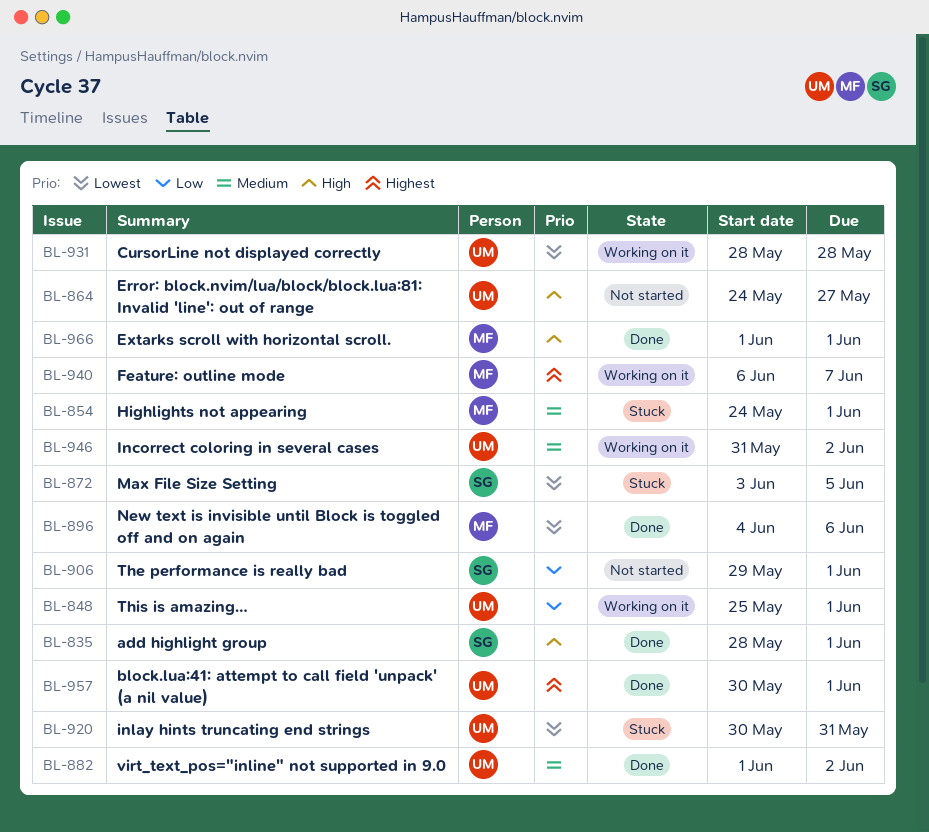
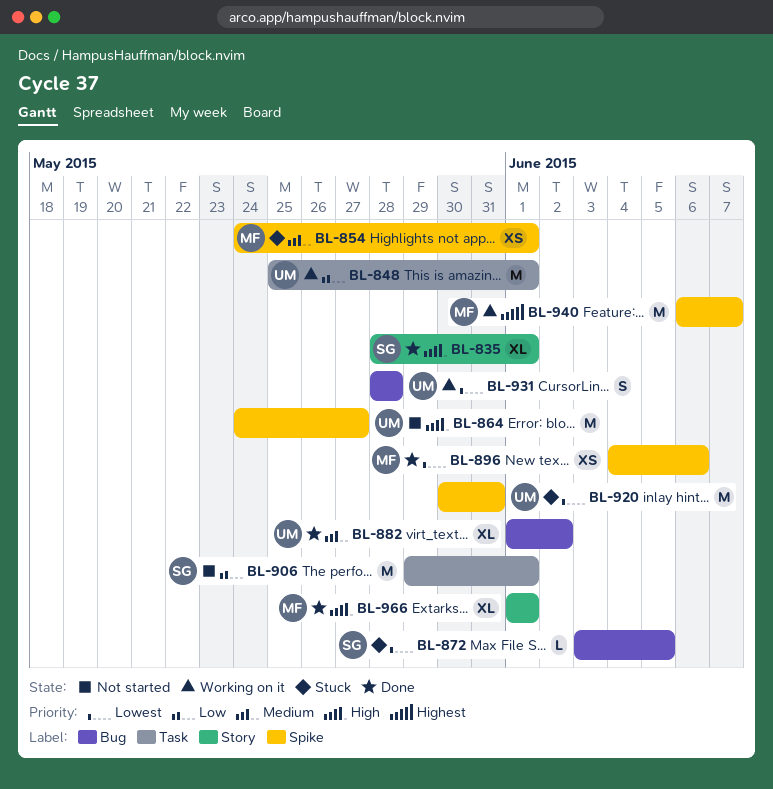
BL-946: present -> none
BL-957: present -> none

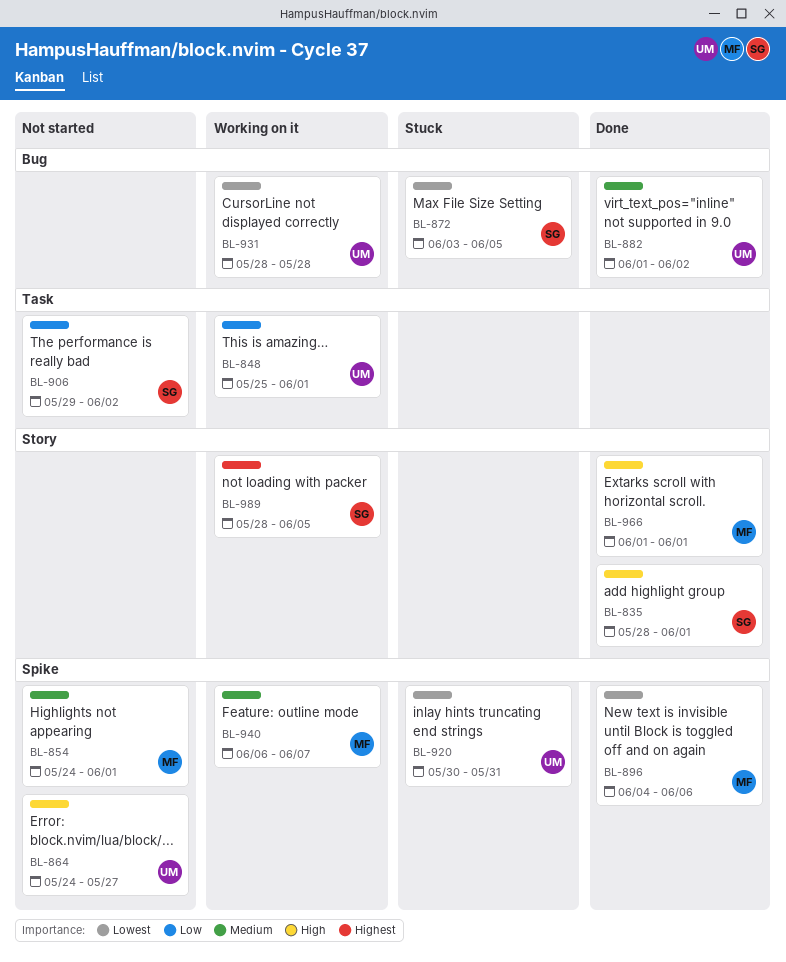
BL-854, status: Stuck -> Not started
BL-906, due: Jun 1 -> Jun 2
BL-940, priority: Highest -> Medium
BL-989: none -> present

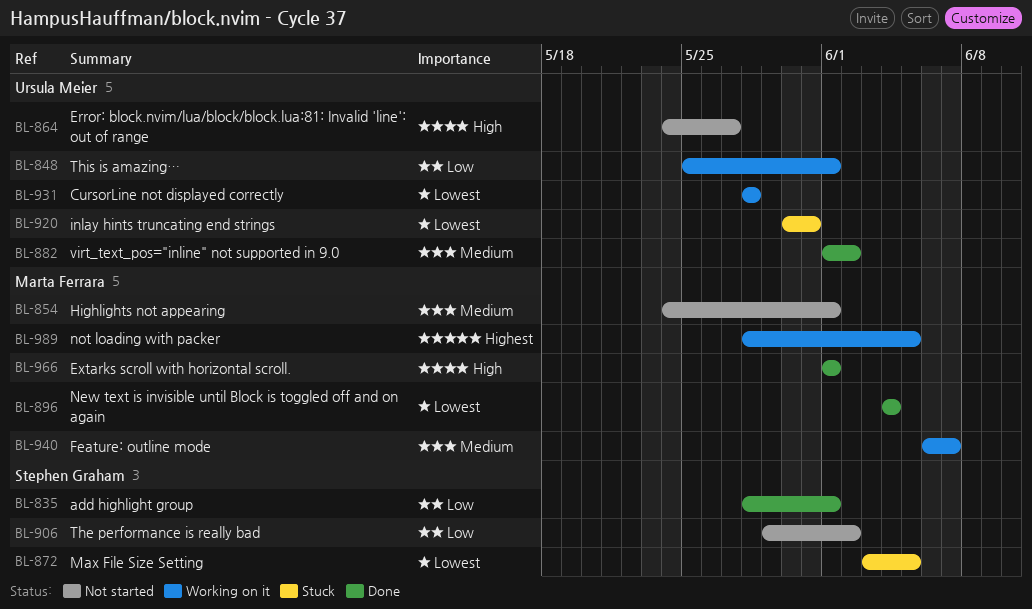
BL-835, priority: High -> Low
BL-896, due: Jun 6 -> Jun 4
BL-989, owner: Stephen Graham -> Marta Ferrara

